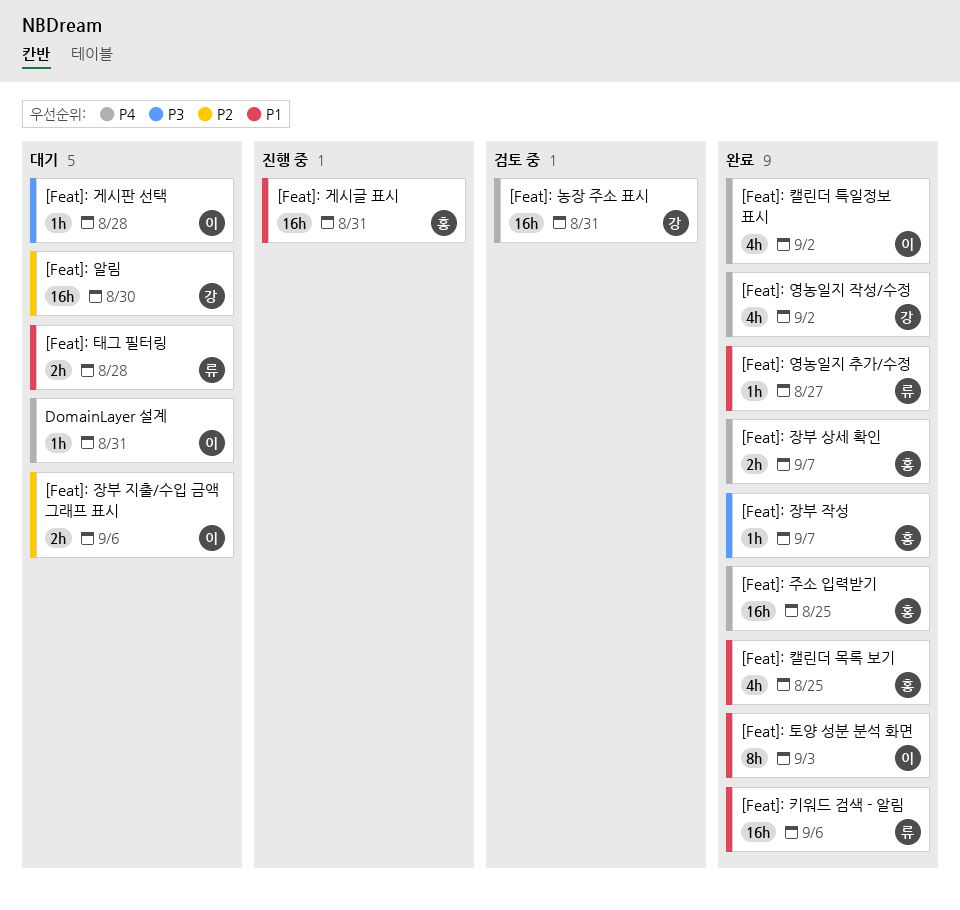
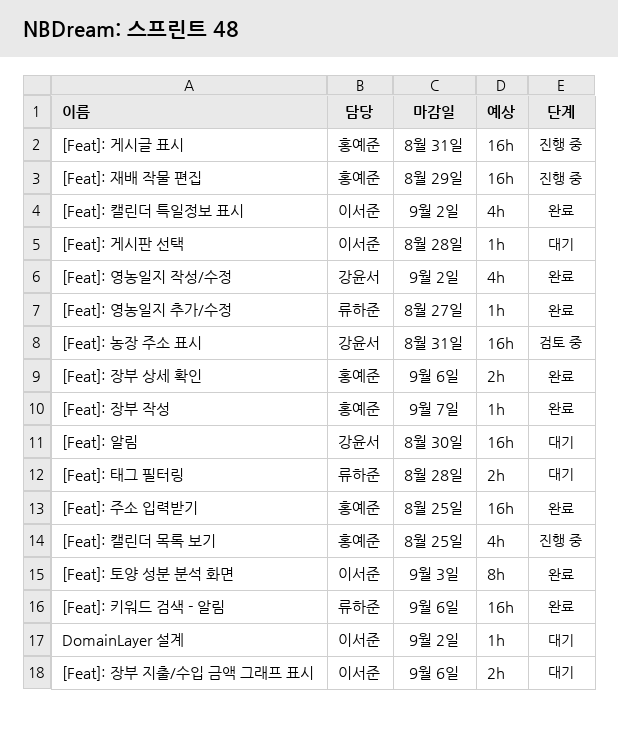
[Feat]: 장부 상세 확인, due: Sep 7 -> Sep 6
[Feat]: 재배 작물 편집: none -> present
[Feat]: 캘린더 목록 보기, status: 완료 -> 진행 중
DomainLayer 설계, due: Aug 31 -> Sep 2

